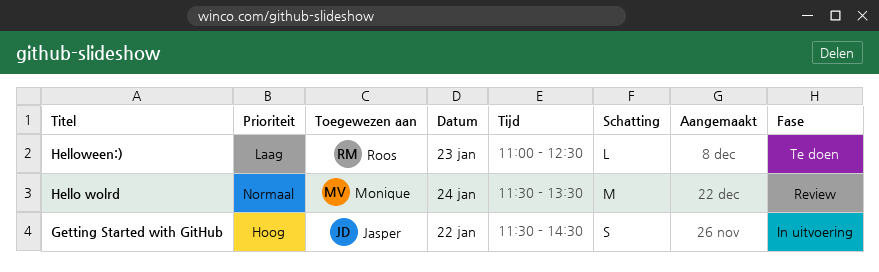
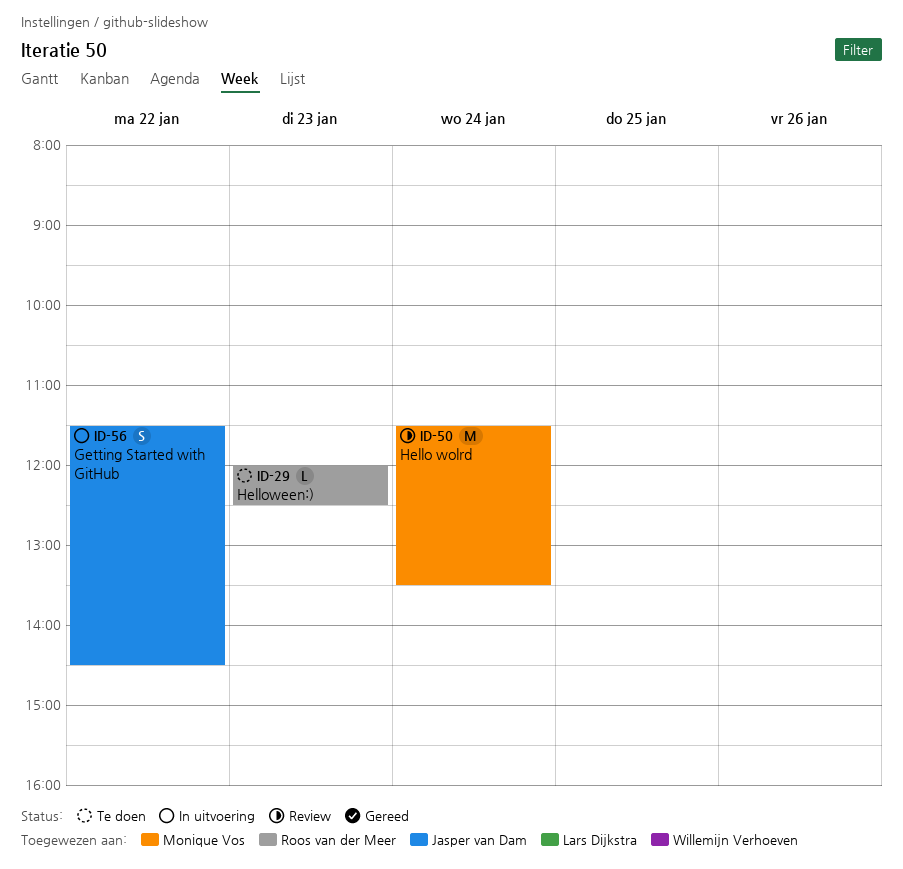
Helloween:), begins: 11:00 -> 12:00

